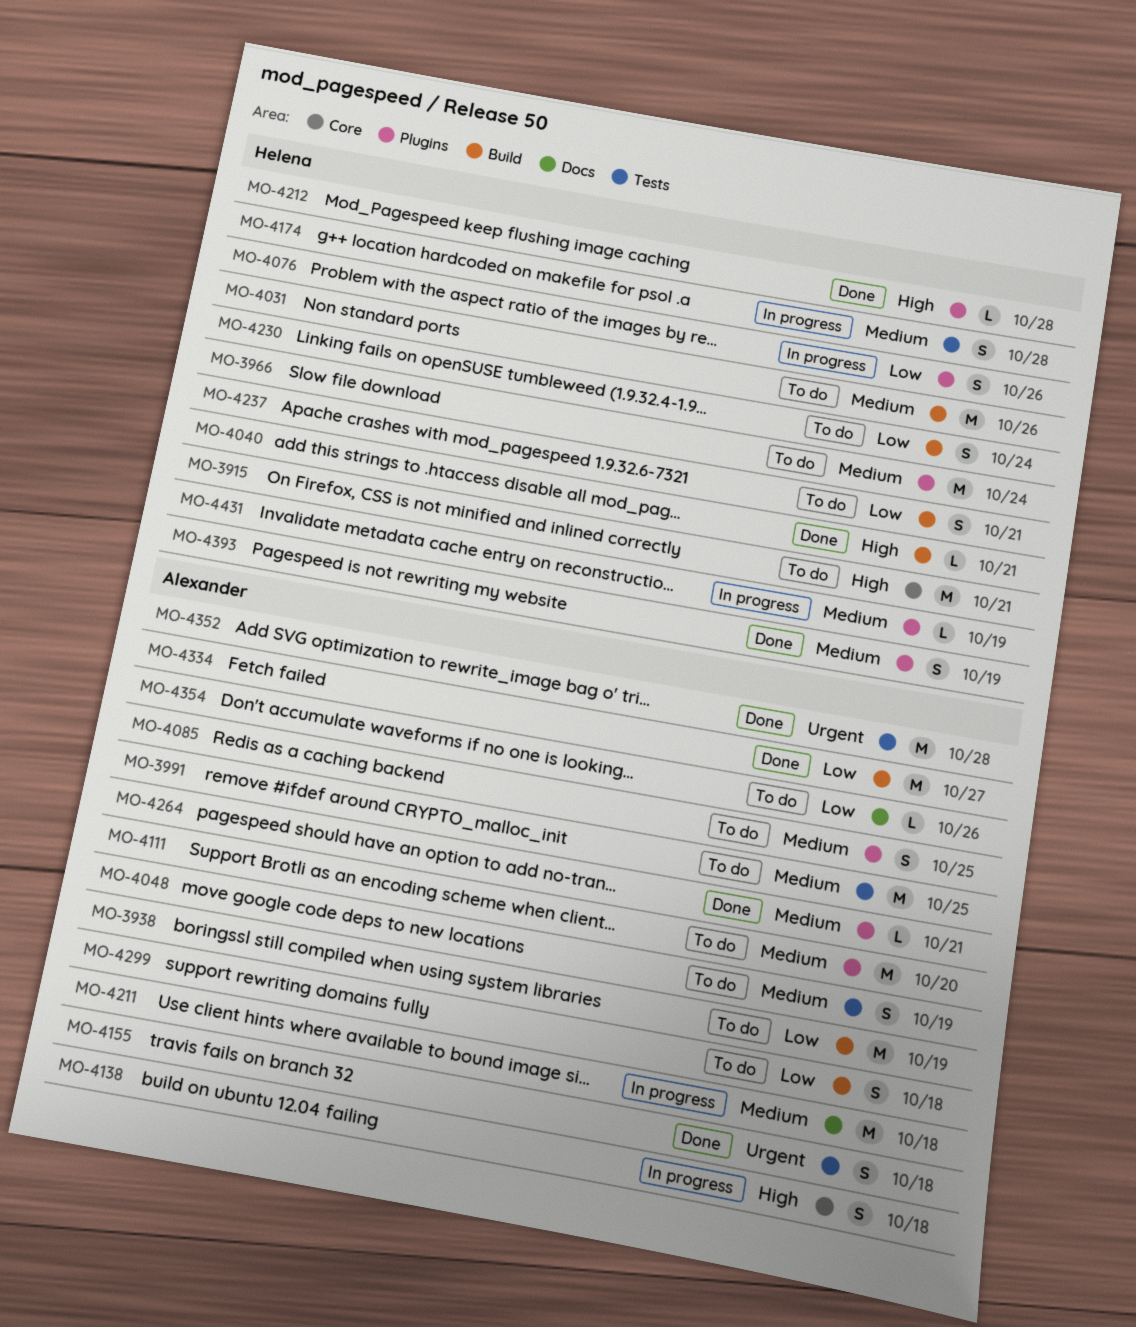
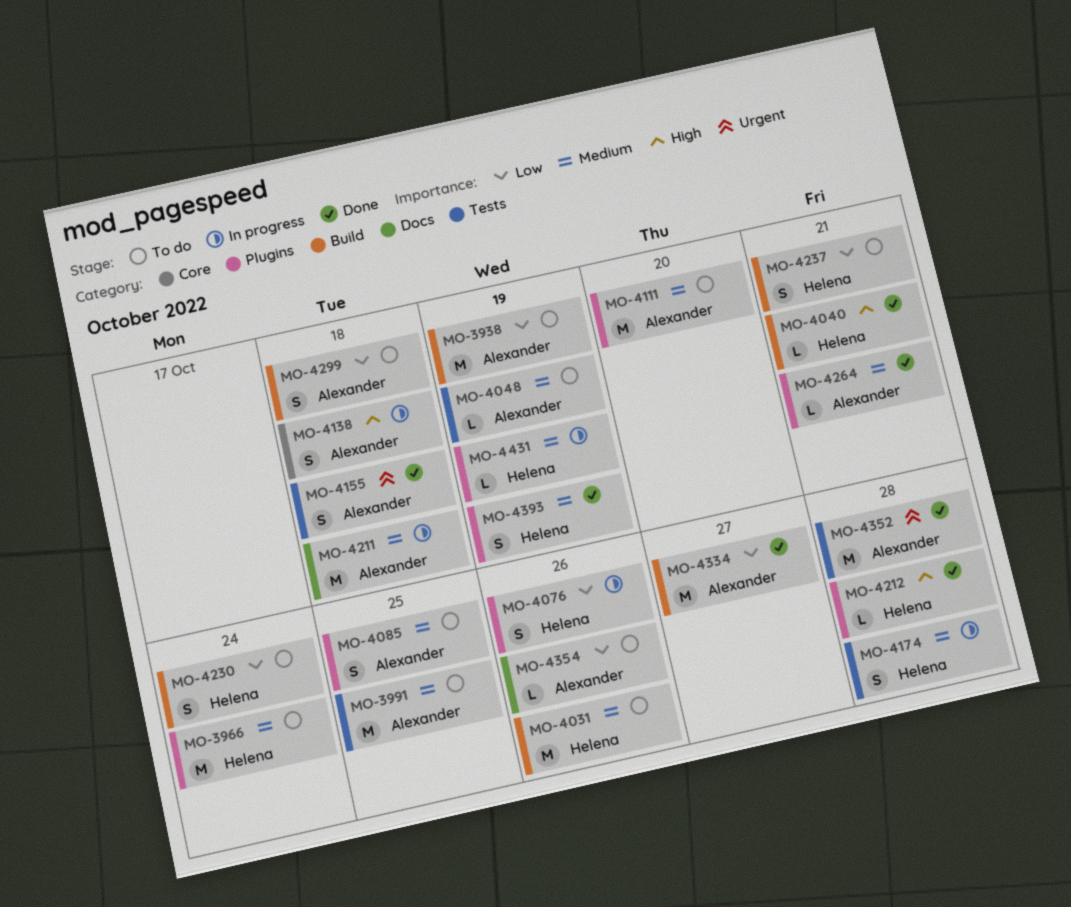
MO-3915: present -> none
MO-4048, estimate: S -> L

